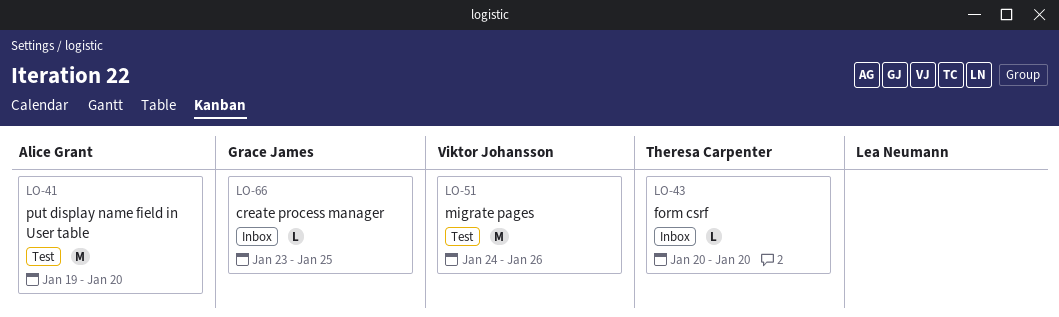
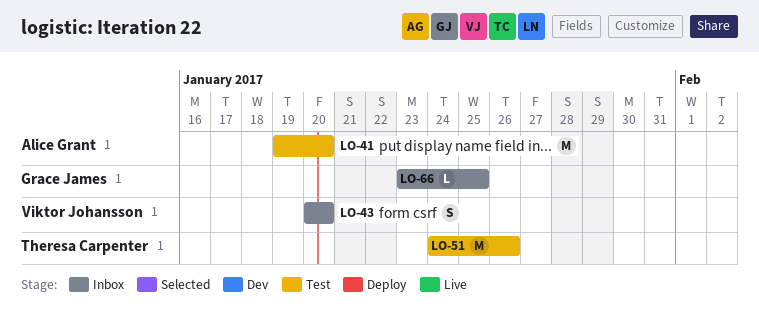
LO-43, owner: Theresa Carpenter -> Viktor Johansson
LO-43, estimate: L -> S
LO-51, owner: Viktor Johansson -> Theresa Carpenter

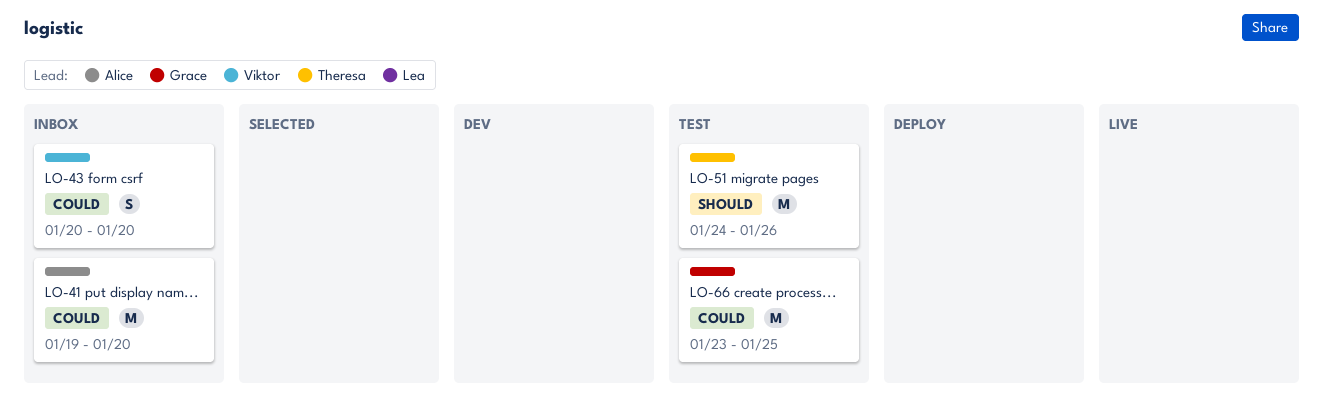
LO-41, status: Test -> Inbox
LO-66, status: Inbox -> Test
LO-66, estimate: L -> M

